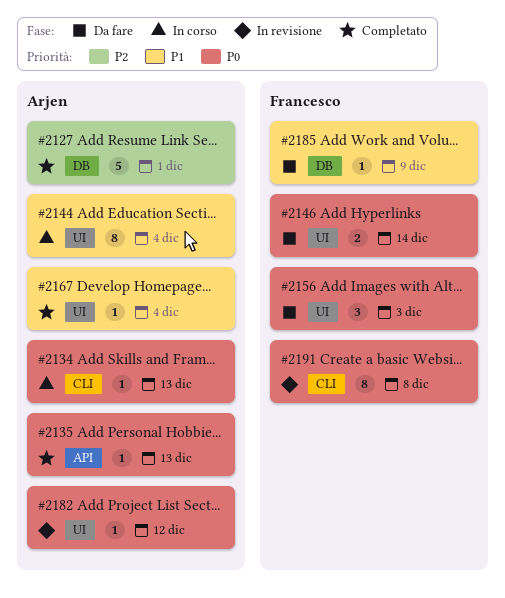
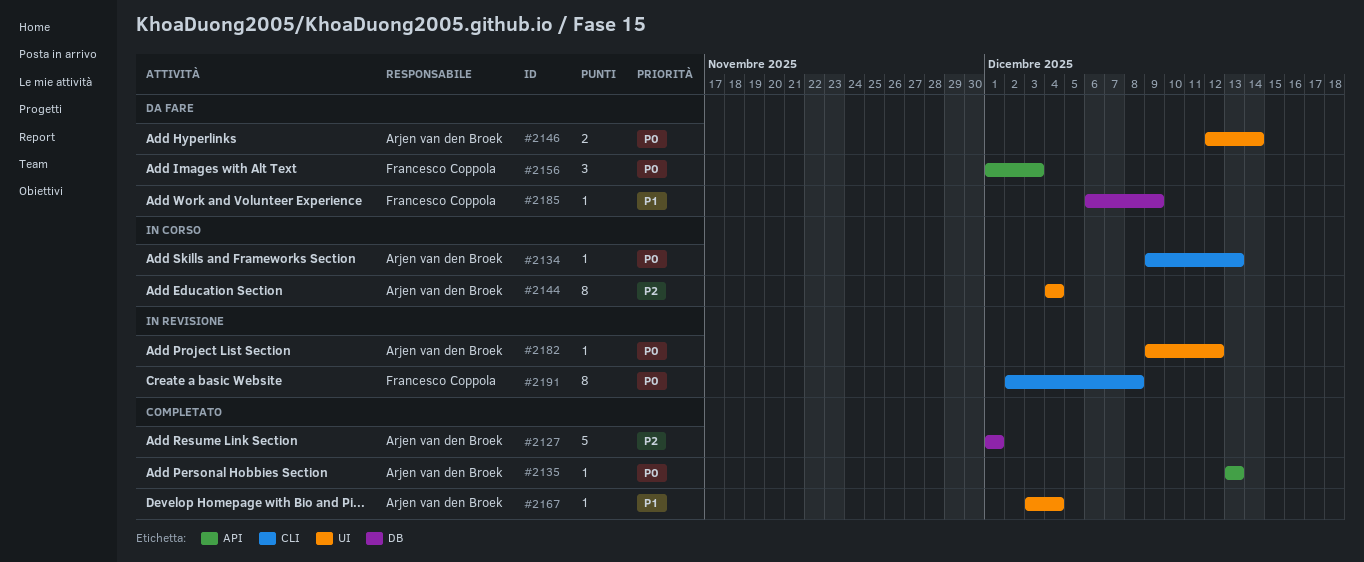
#2144, priority: P1 -> P2
#2146, owner: Francesco Coppola -> Arjen van den Broek
#2156, label: UI -> API

